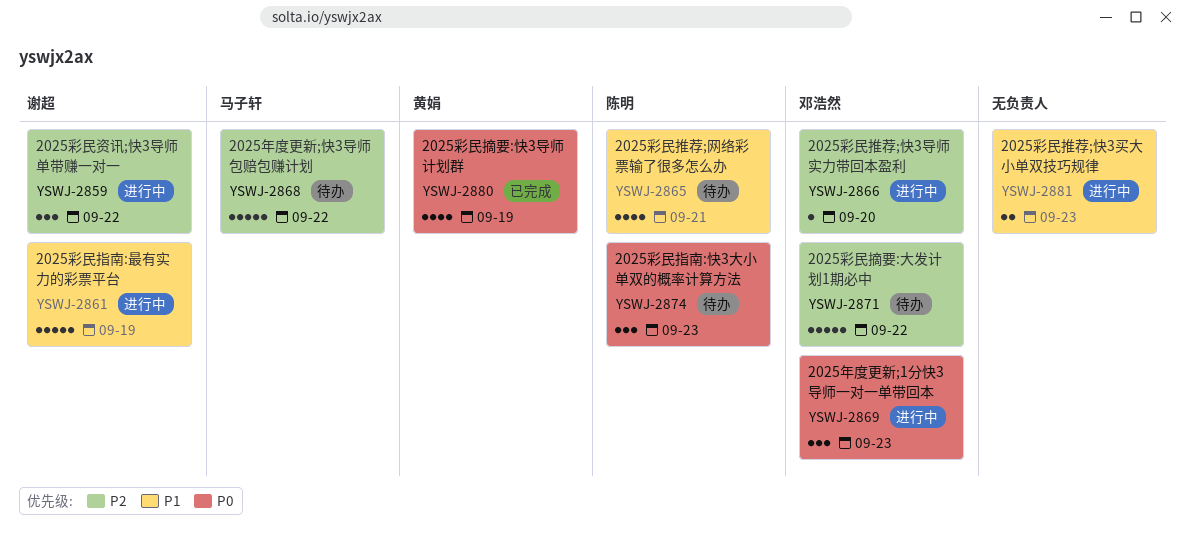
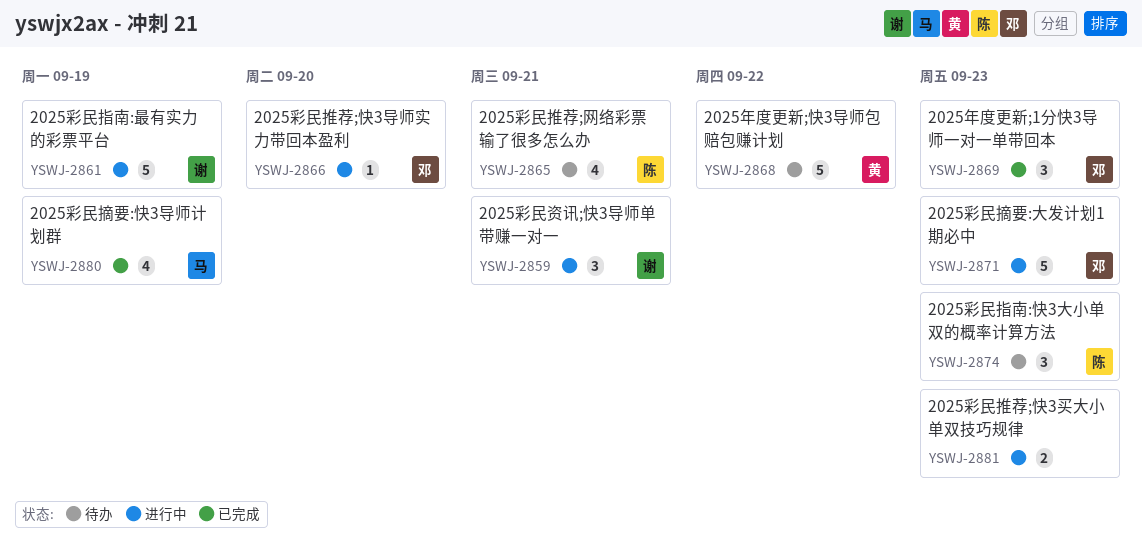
YSWJ-2859, due: Sep 22 -> Sep 21
YSWJ-2868, owner: 马子轩 -> 黄娟
YSWJ-2869, status: 进行中 -> 已完成
YSWJ-2871, status: 待办 -> 进行中
YSWJ-2871, due: Sep 22 -> Sep 23
YSWJ-2880, owner: 黄娟 -> 马子轩

